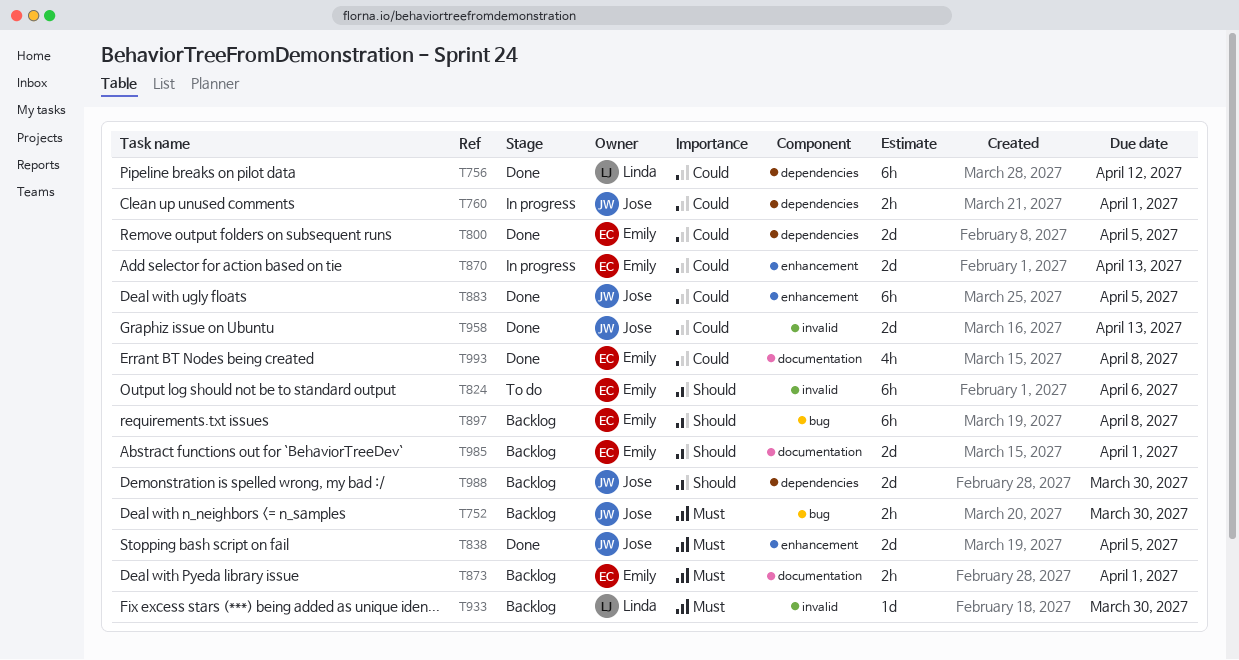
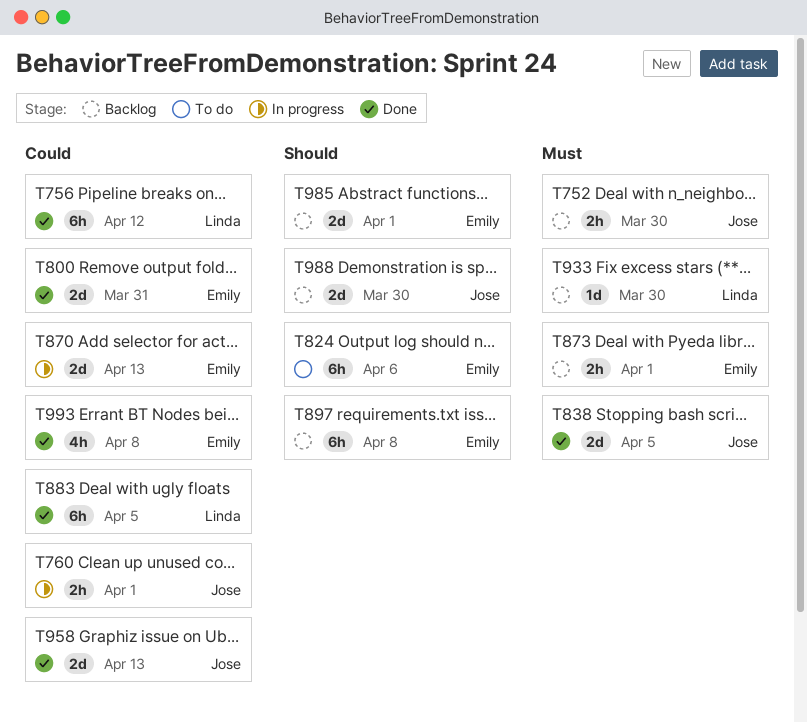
T800, due: Apr 5 -> Mar 31
T883, owner: Jose -> Linda

